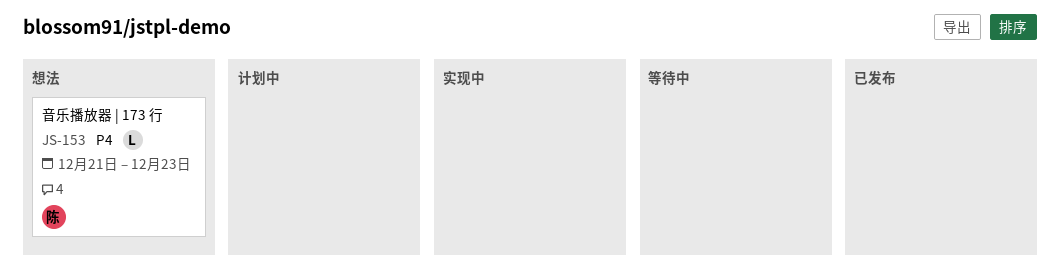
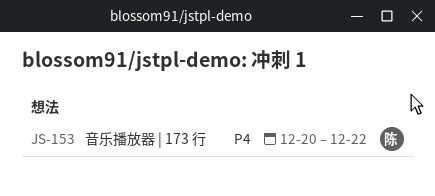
JS-153, start: Dec 21 -> Dec 20
JS-153, due: Dec 23 -> Dec 22

